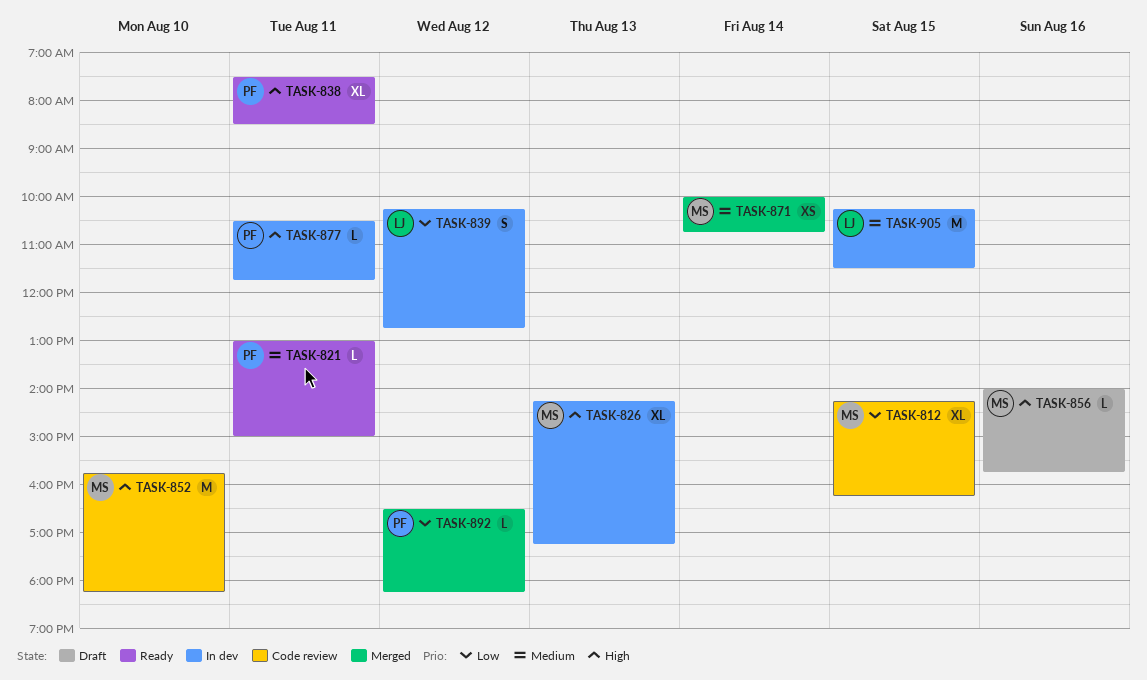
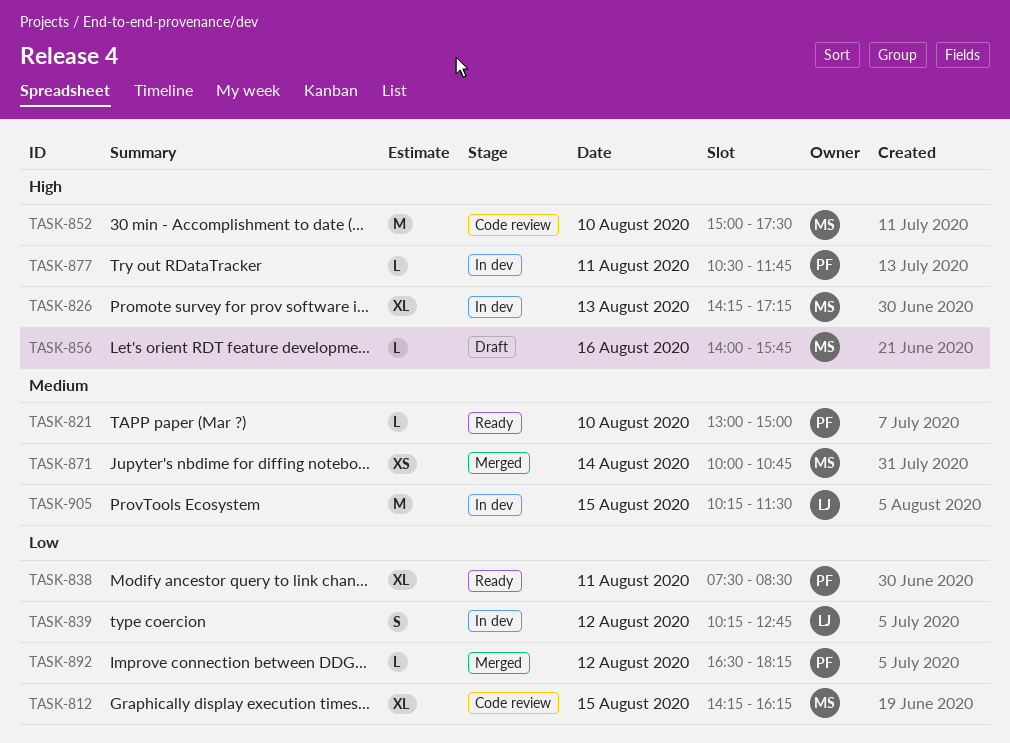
TASK-821, day: Aug 11 -> Aug 10
TASK-838, priority: High -> Low
TASK-852, begins: 15:45 -> 15:00
TASK-852, ends: 18:15 -> 17:30

